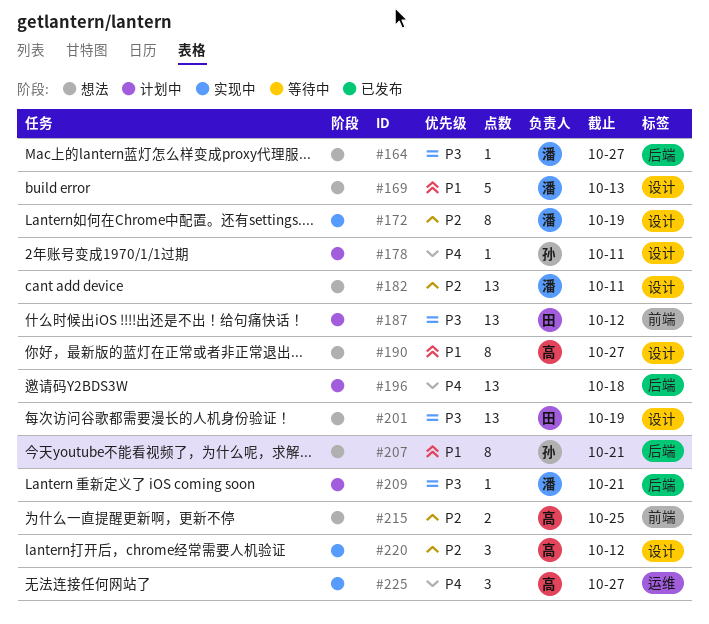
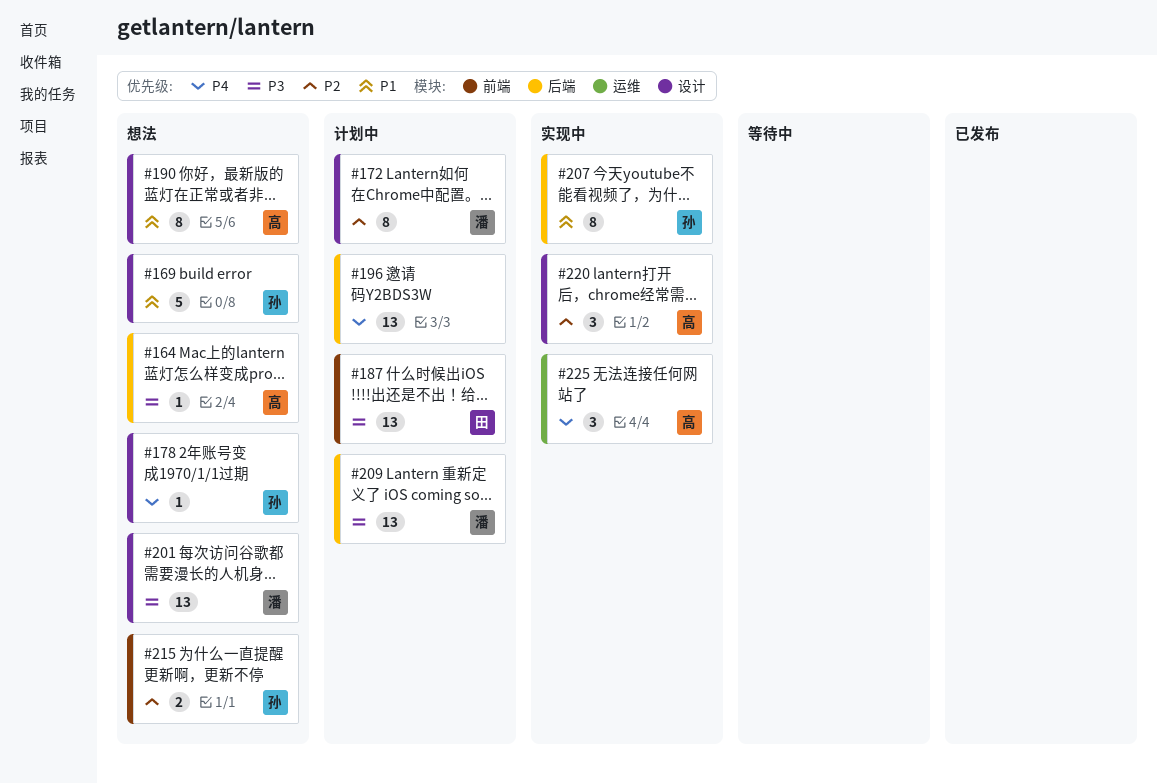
#164, owner: 潘 -> 高
#169, owner: 潘 -> 孙
#172, status: 实现中 -> 计划中
#178, status: 计划中 -> 想法
#182: present -> none
#201, owner: 田 -> 潘
#207, status: 想法 -> 实现中
#209, estimate: 1 -> 13
#215, owner: 高 -> 孙

